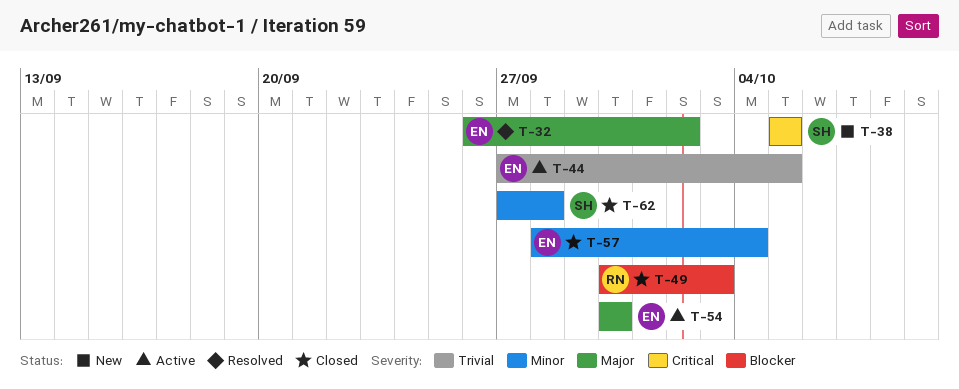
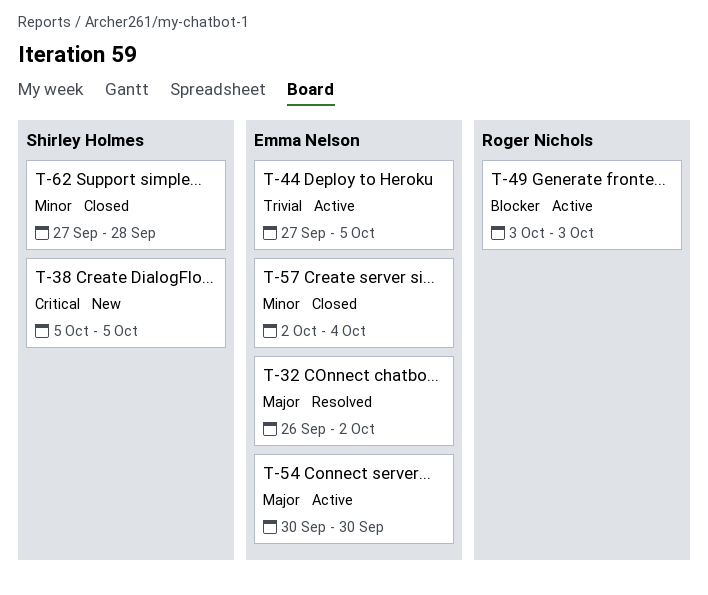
T-49, status: Closed -> Active
T-49, start: Sep 30 -> Oct 3
T-57, start: Sep 28 -> Oct 2

